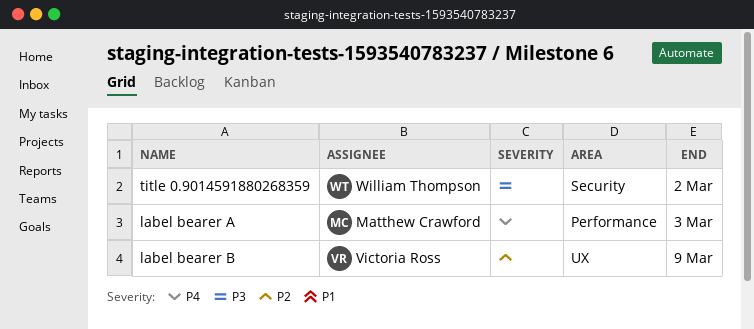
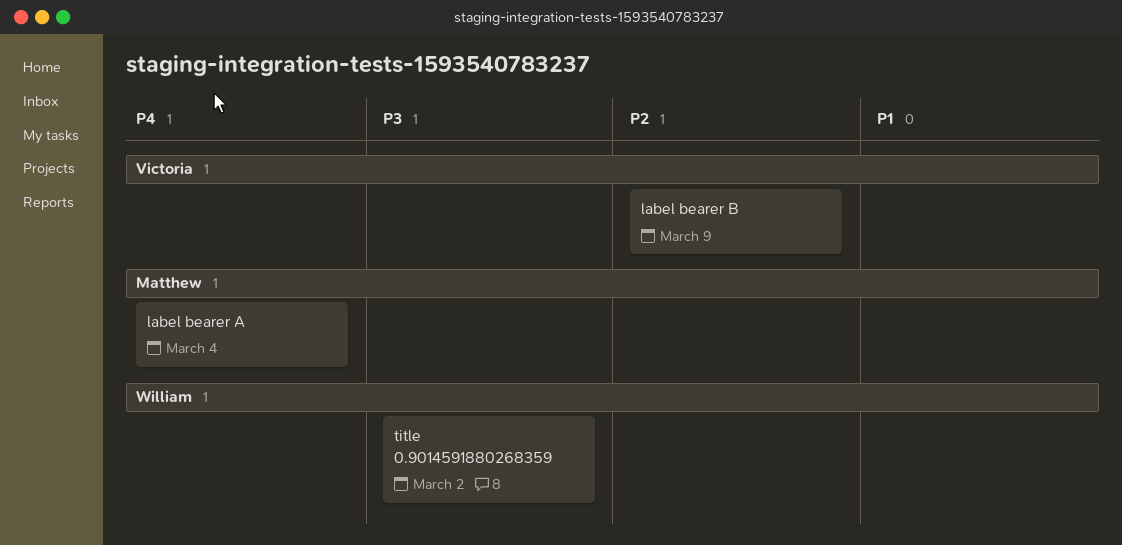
label bearer A, due: Mar 3 -> Mar 4

